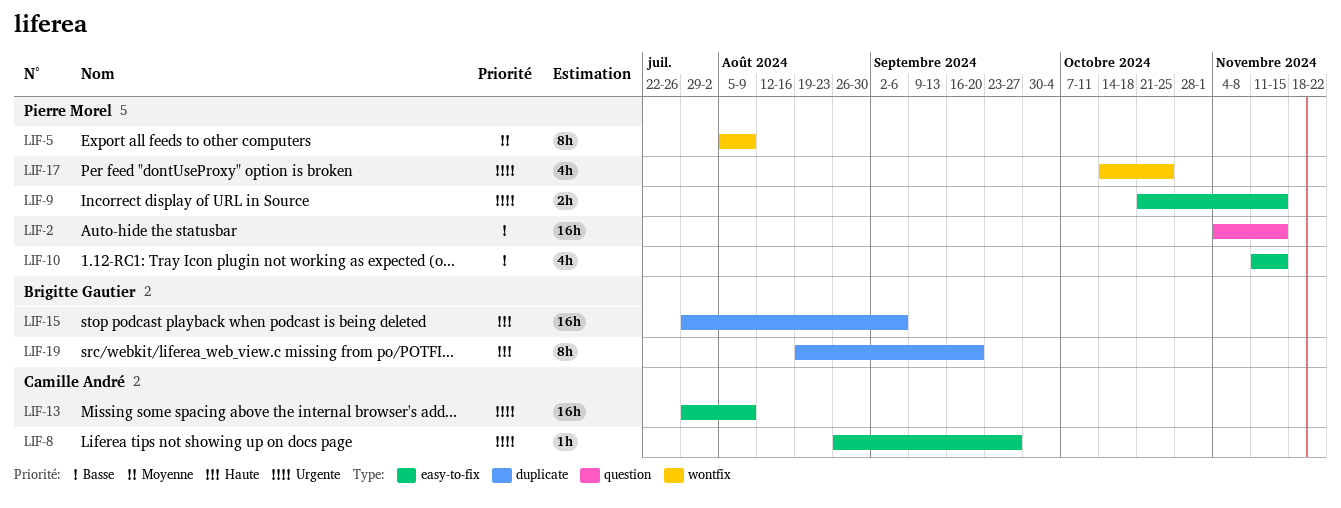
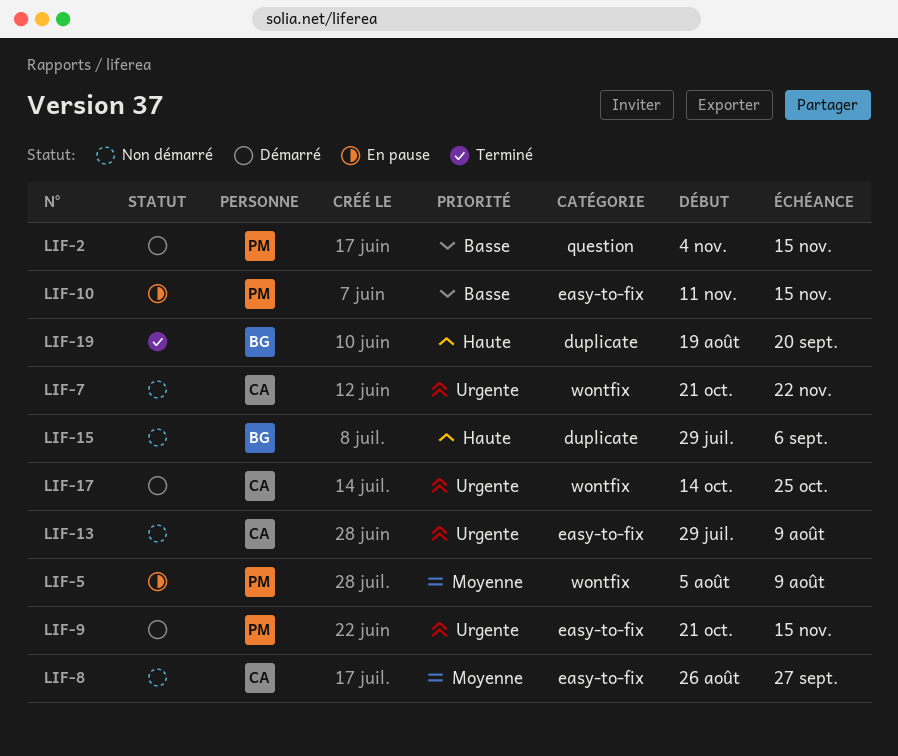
LIF-7: none -> present
LIF-8, priority: Urgente -> Moyenne
LIF-17, owner: Pierre Morel -> Camille André

